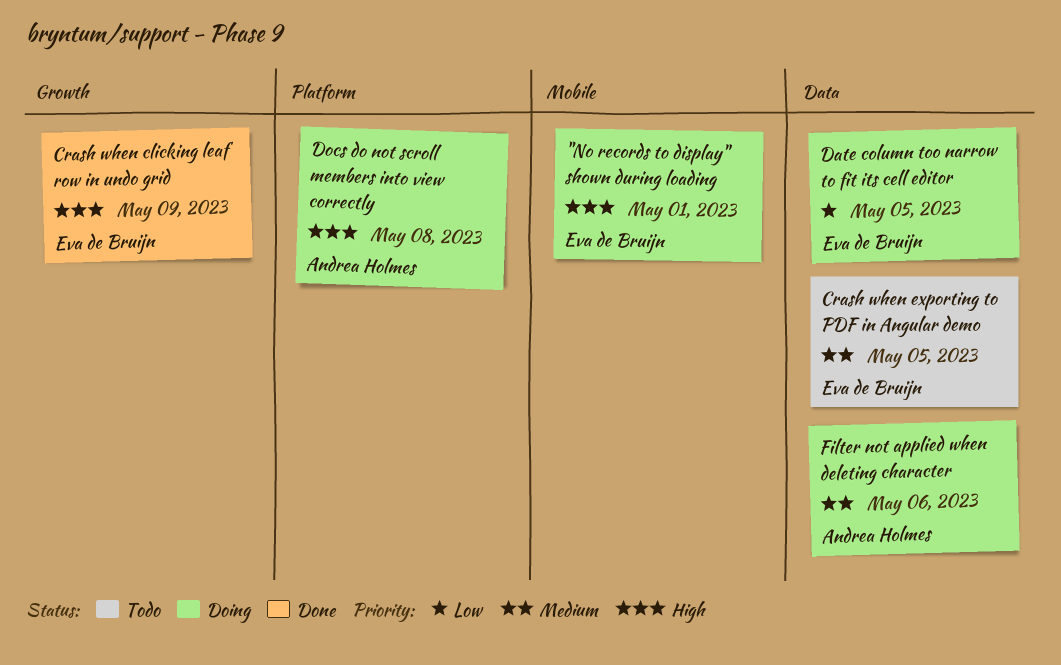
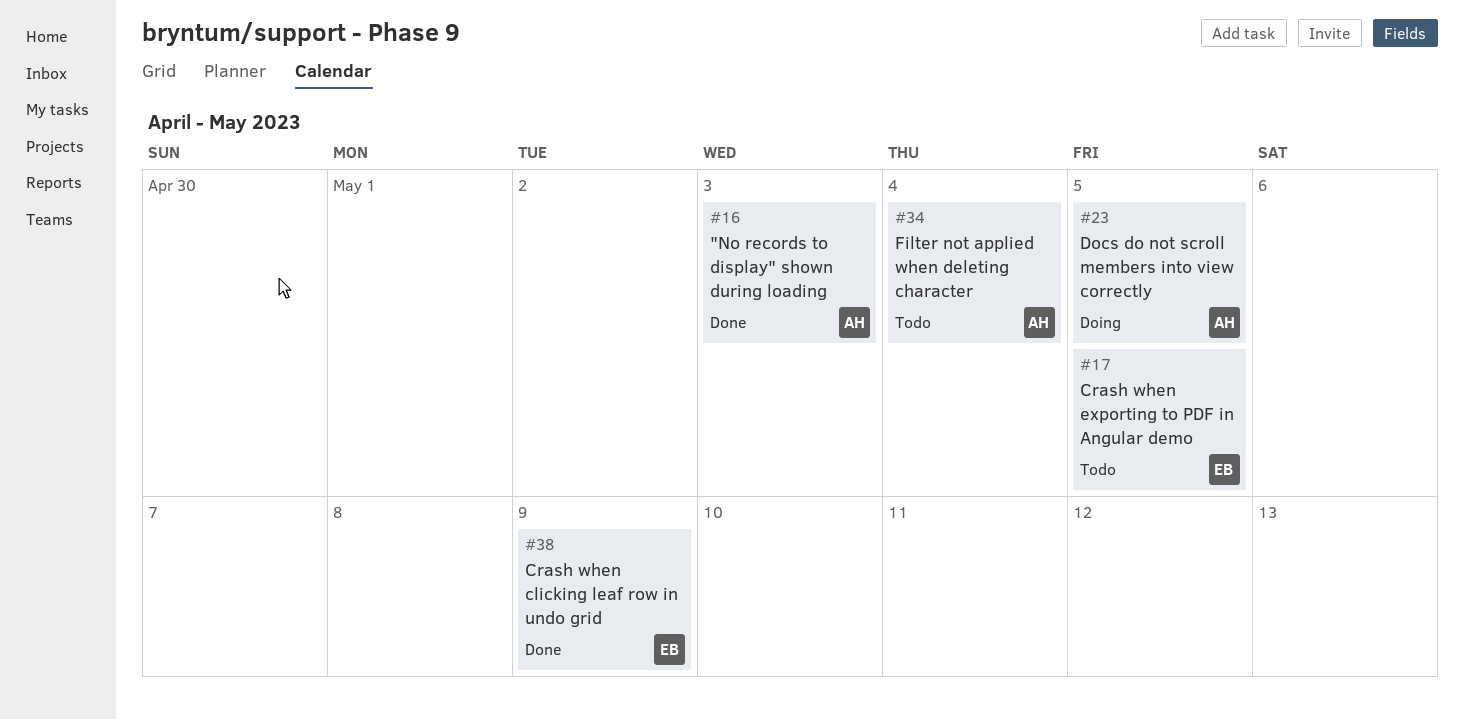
"No records to display" shown during loading, status: Doing -> Done
"No records to display" shown during loading, owner: Eva de Bruijn -> Andrea Holmes
"No records to display" shown during loading, due: May 1 -> May 3
Date column too narrow to fit its cell editor: present -> none
Docs do not scroll members into view correctly, due: May 8 -> May 5
Filter not applied when deleting character, status: Doing -> Todo
Filter not applied when deleting character, due: May 6 -> May 4

